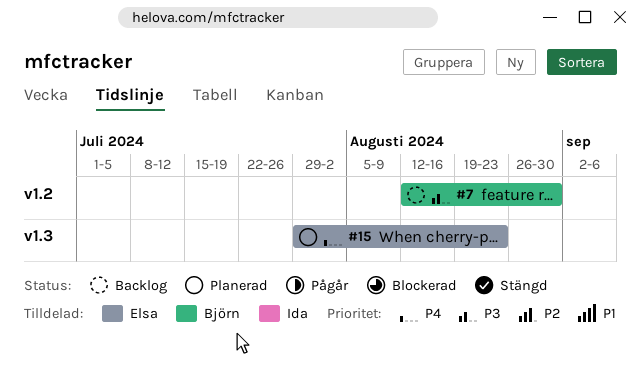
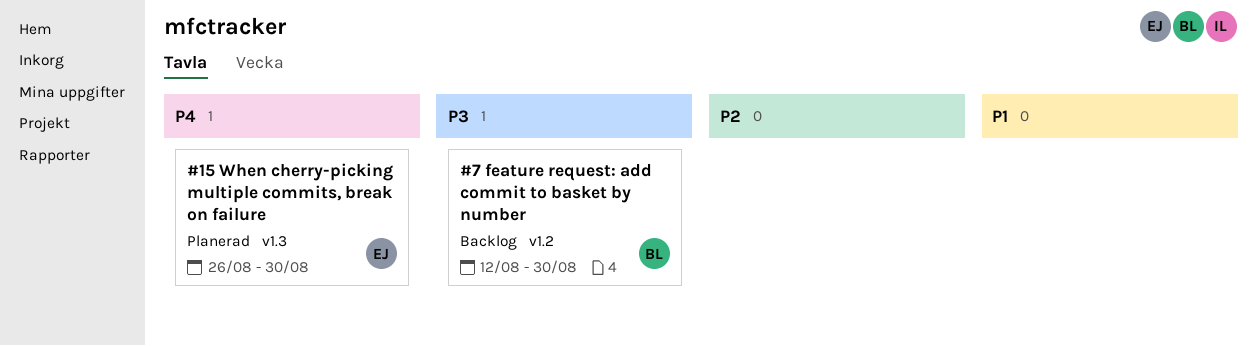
#15, start: Jul 29 -> Aug 26
#15, due: Aug 23 -> Aug 30

